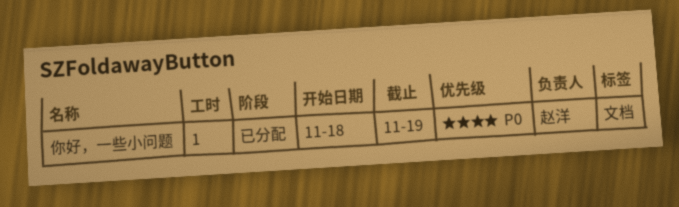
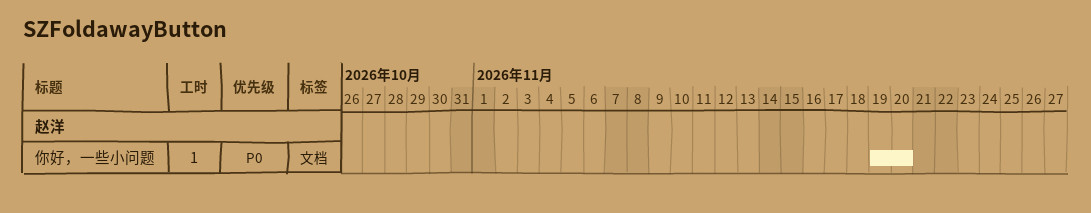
你好，一些小问题, start: Nov 18 -> Nov 19
你好，一些小问题, due: Nov 19 -> Nov 20

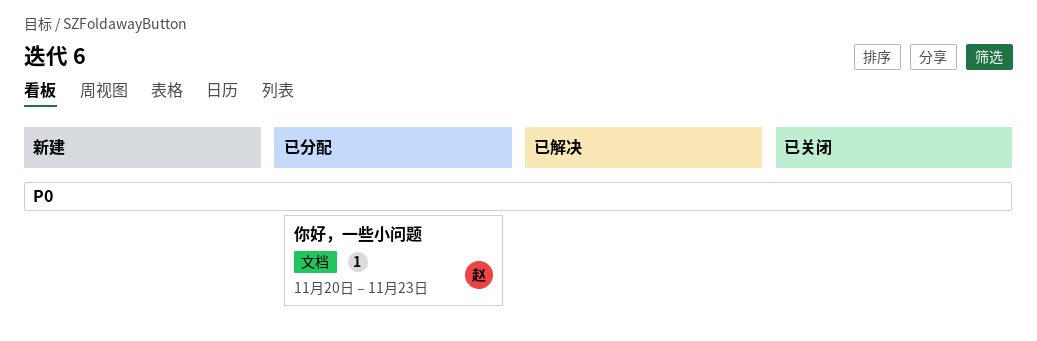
你好，一些小问题, start: Nov 19 -> Nov 20
你好，一些小问题, due: Nov 20 -> Nov 23

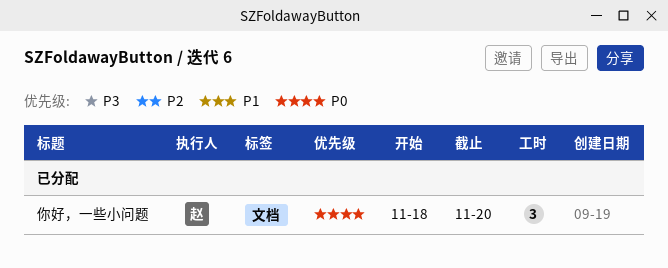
你好，一些小问题, estimate: 1 -> 3
你好，一些小问题, start: Nov 20 -> Nov 18
你好，一些小问题, due: Nov 23 -> Nov 20

